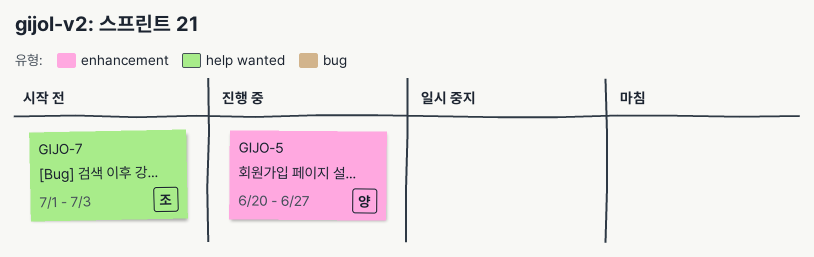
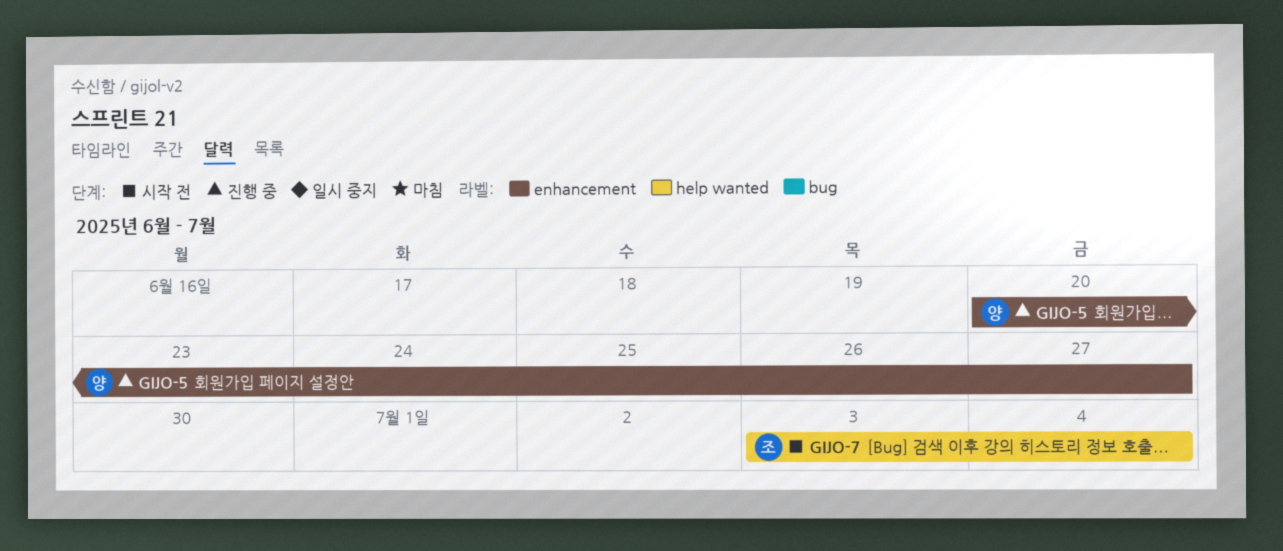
GIJO-7, start: Jul 1 -> Jul 3
GIJO-7, due: Jul 3 -> Jul 4

